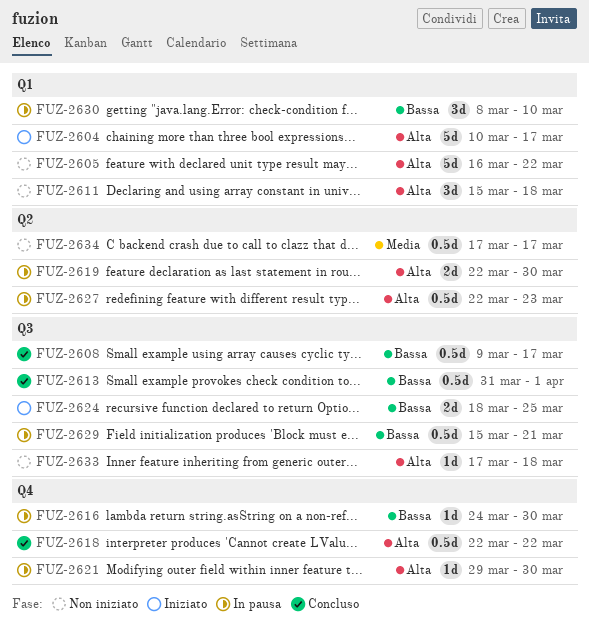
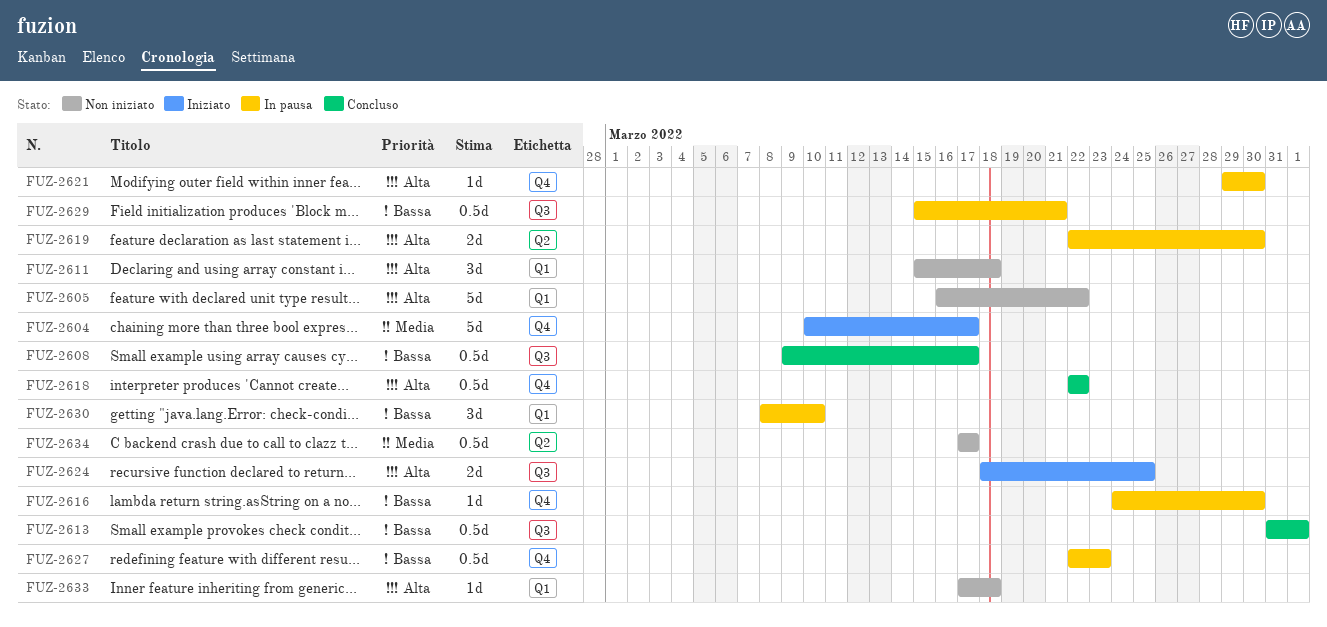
FUZ-2604, priority: Alta -> Media
FUZ-2604, label: Q1 -> Q4
FUZ-2624, priority: Bassa -> Alta
FUZ-2627, priority: Alta -> Bassa
FUZ-2627, label: Q2 -> Q4
FUZ-2633, label: Q3 -> Q1

